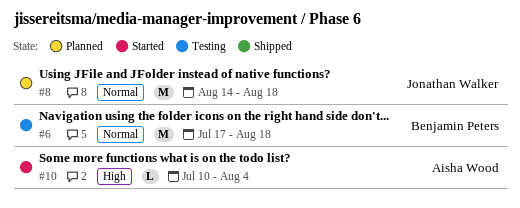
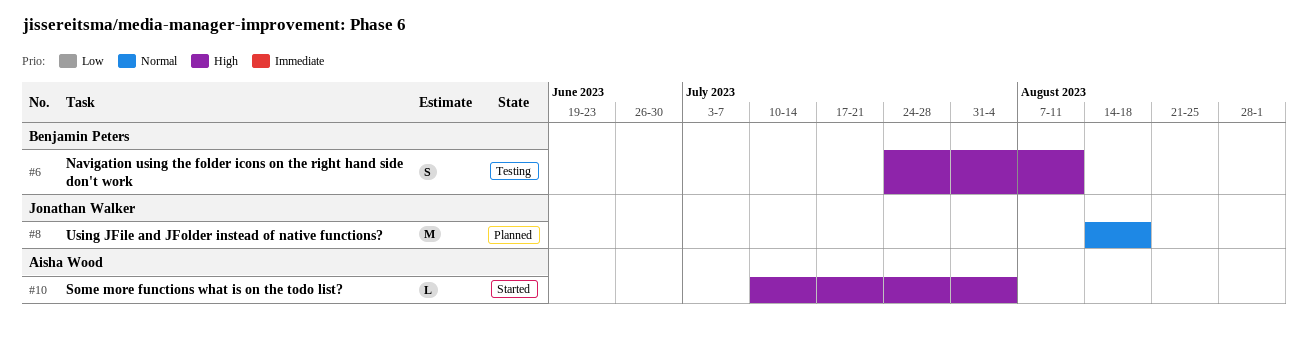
#6, priority: Normal -> High
#6, estimate: M -> S
#6, start: Jul 17 -> Jul 24
#6, due: Aug 18 -> Aug 11

